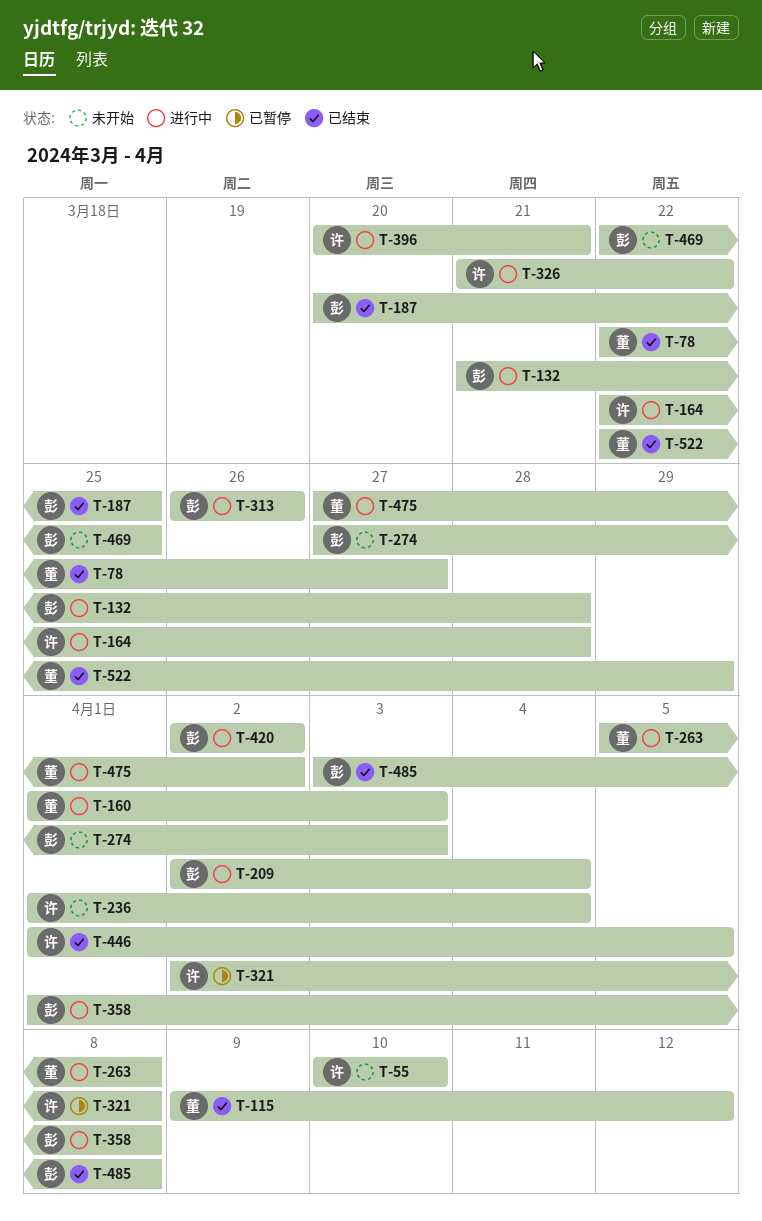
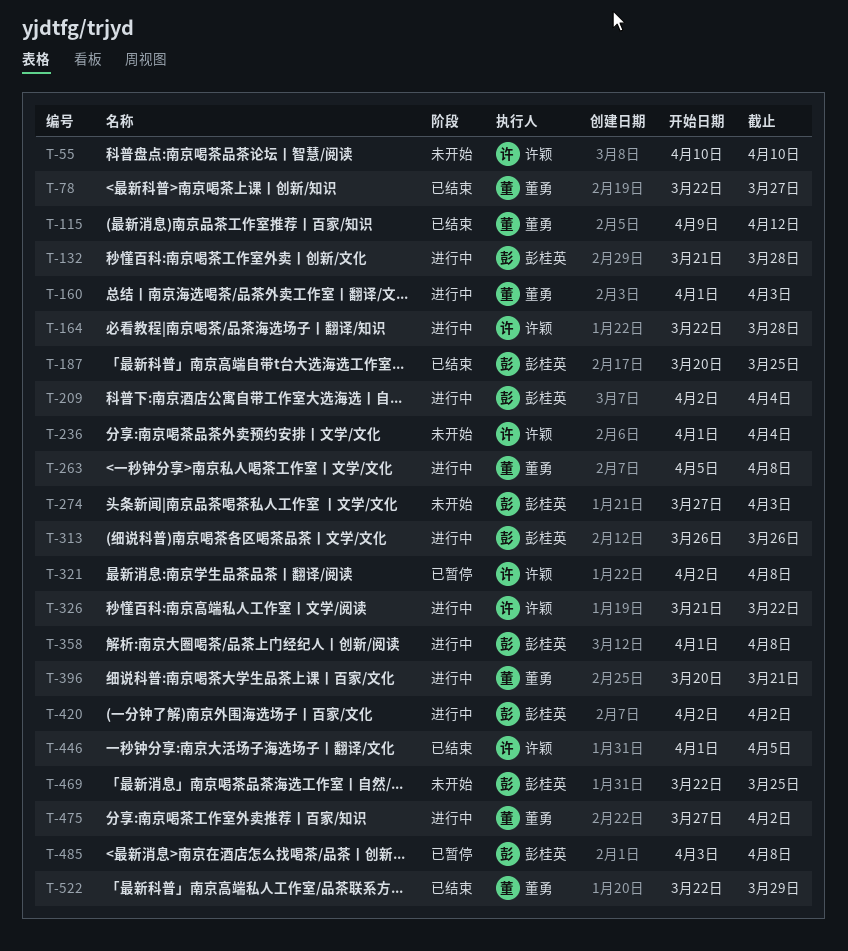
T-396, owner: 许颖 -> 董勇
T-485, status: 已结束 -> 已暂停

